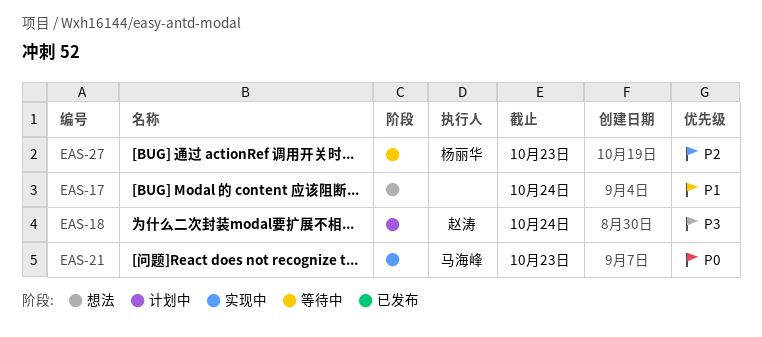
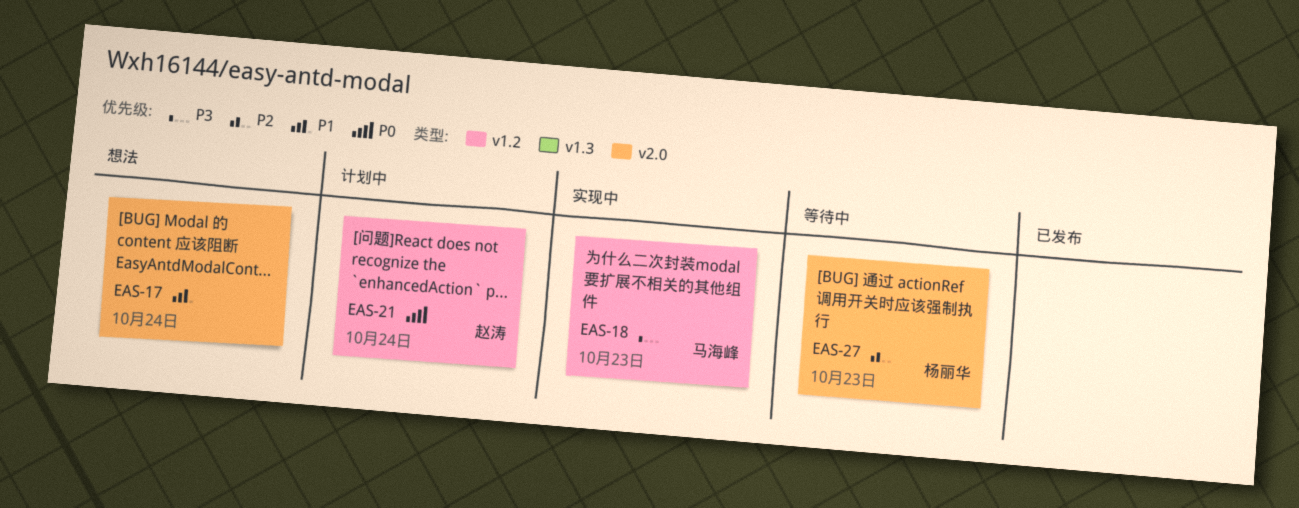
EAS-18, status: 计划中 -> 实现中
EAS-18, owner: 赵涛 -> 马海峰
EAS-18, due: Oct 24 -> Oct 23
EAS-21, status: 实现中 -> 计划中
EAS-21, owner: 马海峰 -> 赵涛
EAS-21, due: Oct 23 -> Oct 24

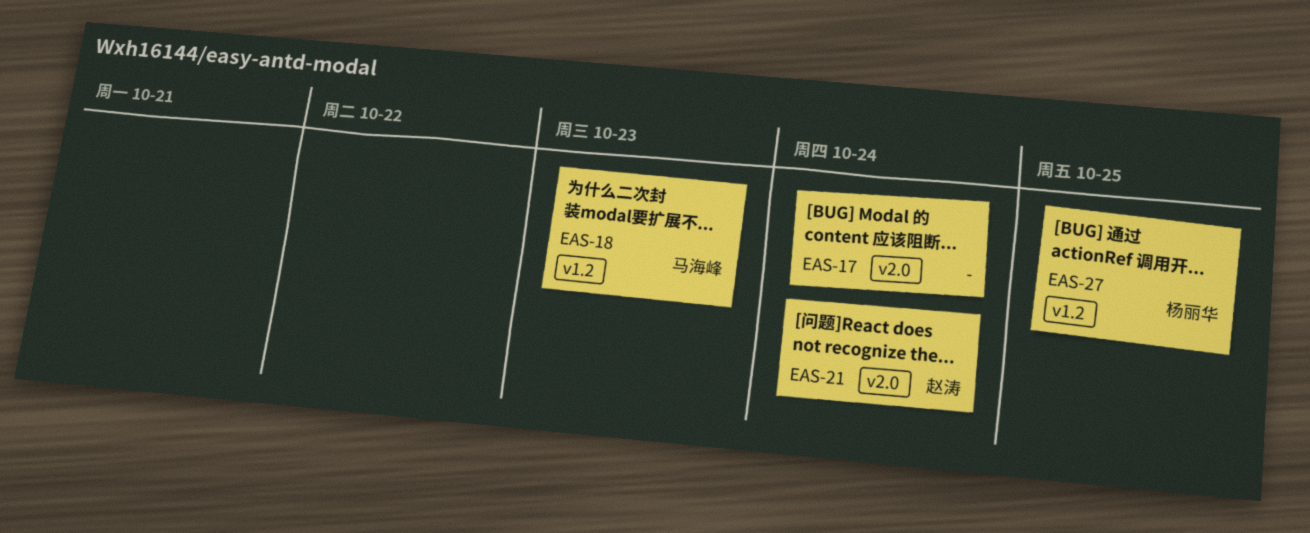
EAS-21, label: v1.2 -> v2.0
EAS-27, label: v2.0 -> v1.2
EAS-27, due: Oct 23 -> Oct 25

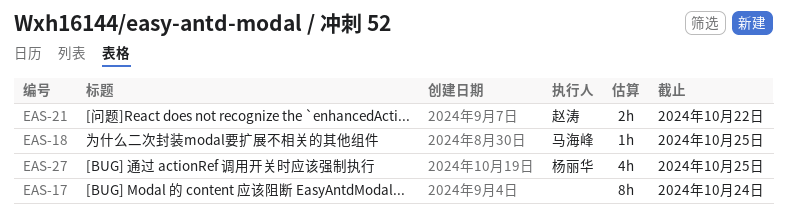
EAS-18, due: Oct 23 -> Oct 25
EAS-21, due: Oct 24 -> Oct 22

